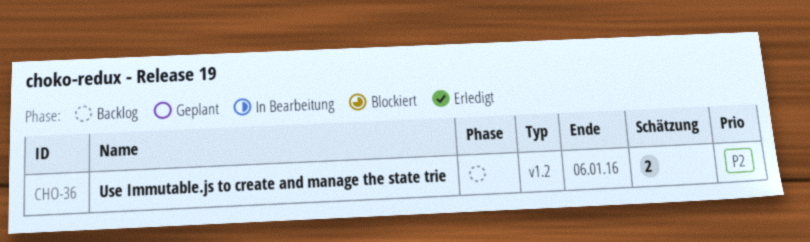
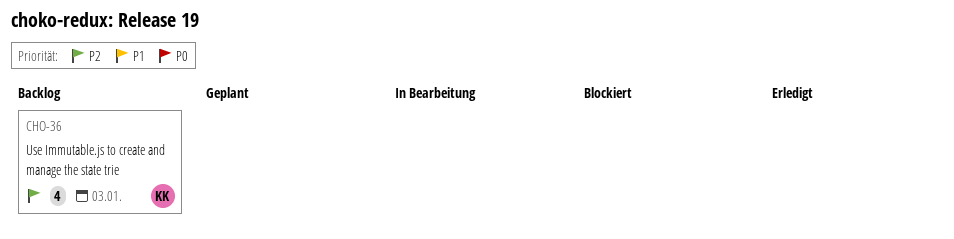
CHO-36, estimate: 2 -> 4
CHO-36, due: Jan 6 -> Jan 3

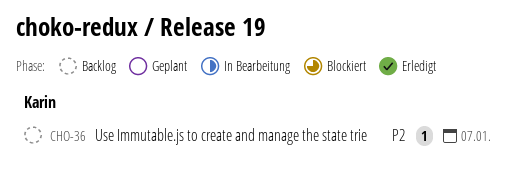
CHO-36, estimate: 4 -> 1
CHO-36, due: Jan 3 -> Jan 7

